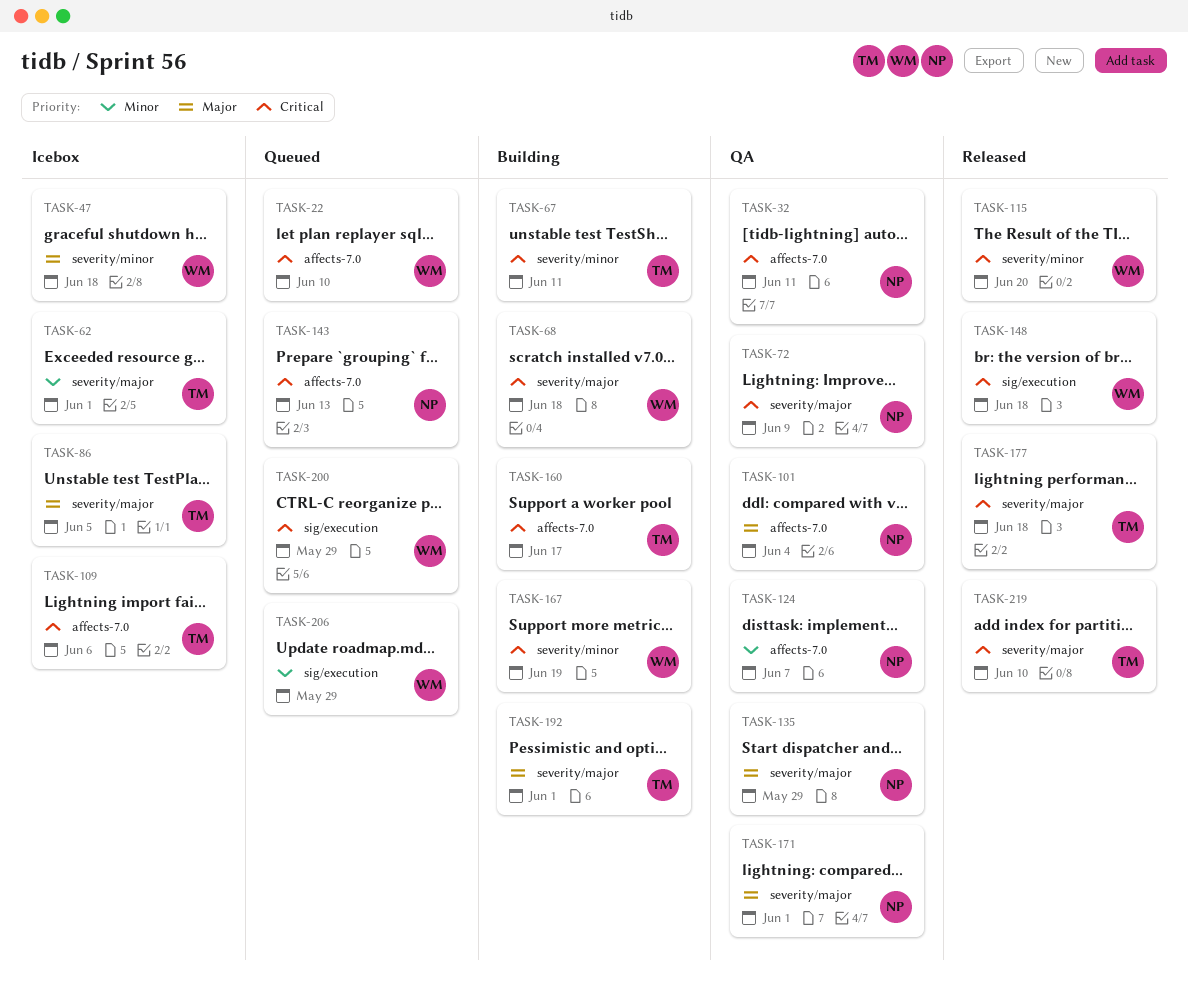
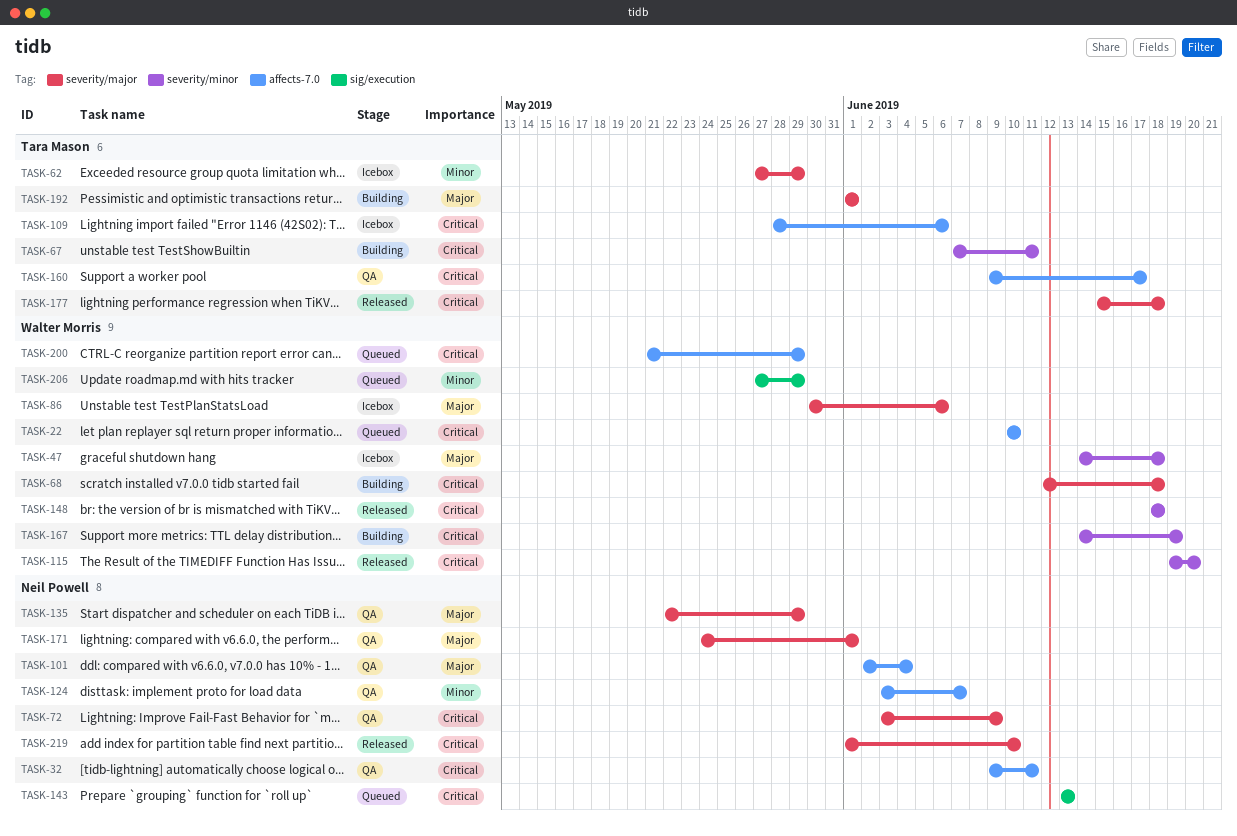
TASK-62, due: Jun 1 -> May 29
TASK-86, owner: Tara Mason -> Walter Morris
TASK-86, due: Jun 5 -> Jun 6
TASK-143, label: affects-7.0 -> sig/execution
TASK-148, label: sig/execution -> severity/minor
TASK-160, status: Building -> QA
TASK-200, label: sig/execution -> affects-7.0
TASK-219, owner: Tara Mason -> Neil Powell

